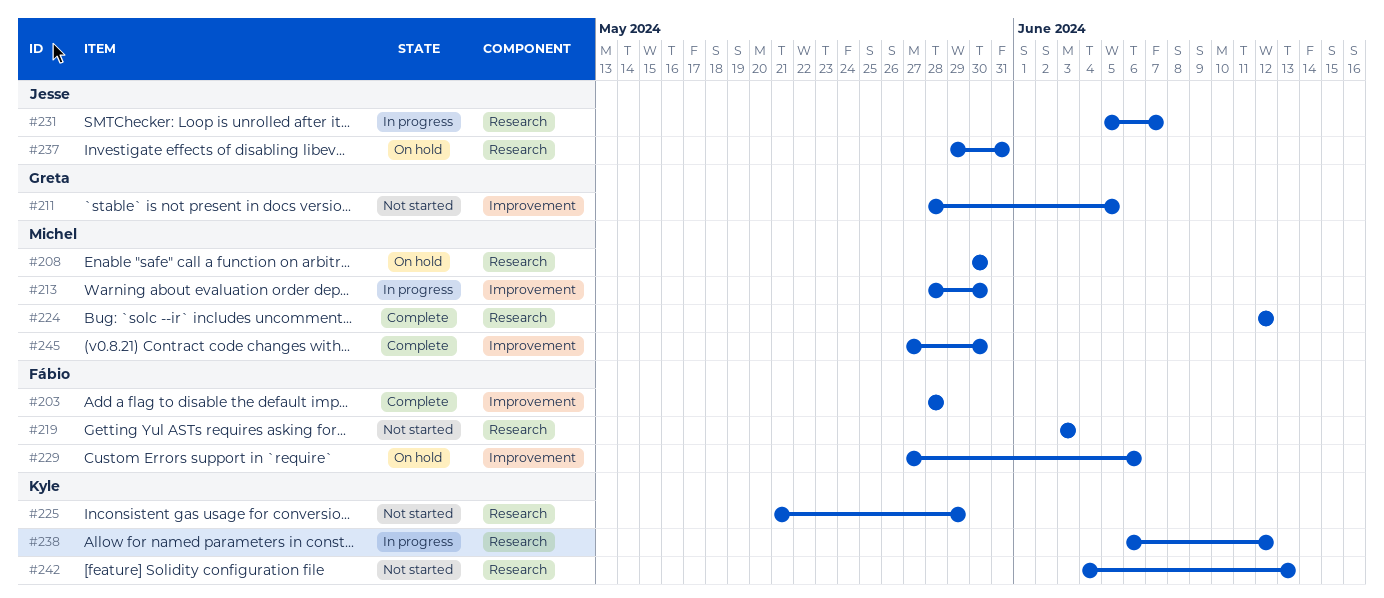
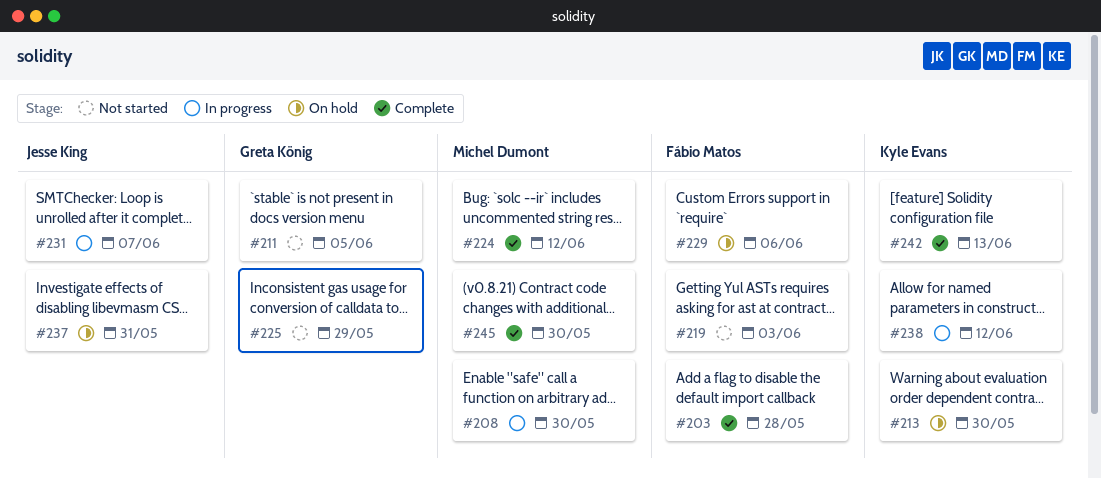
#208, status: On hold -> In progress
#213, status: In progress -> On hold
#213, owner: Michel Dumont -> Kyle Evans
#225, owner: Kyle Evans -> Greta König
#242, status: Not started -> Complete

